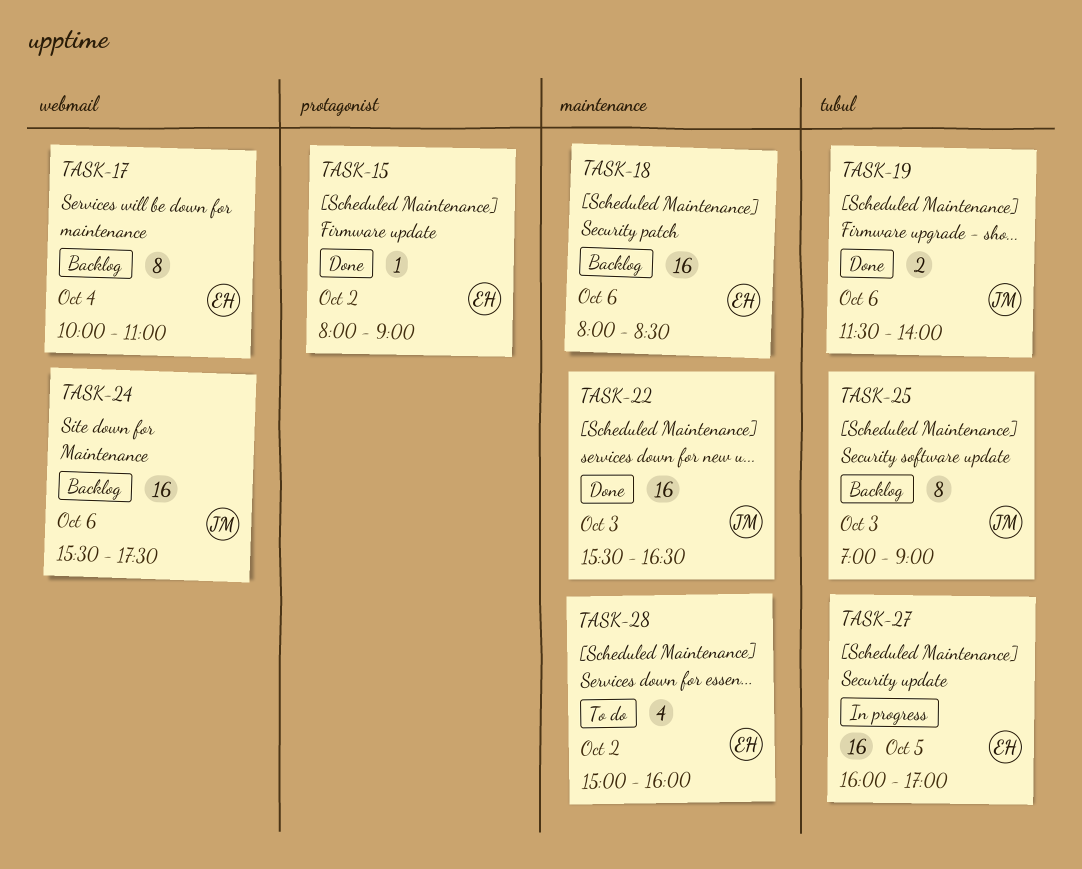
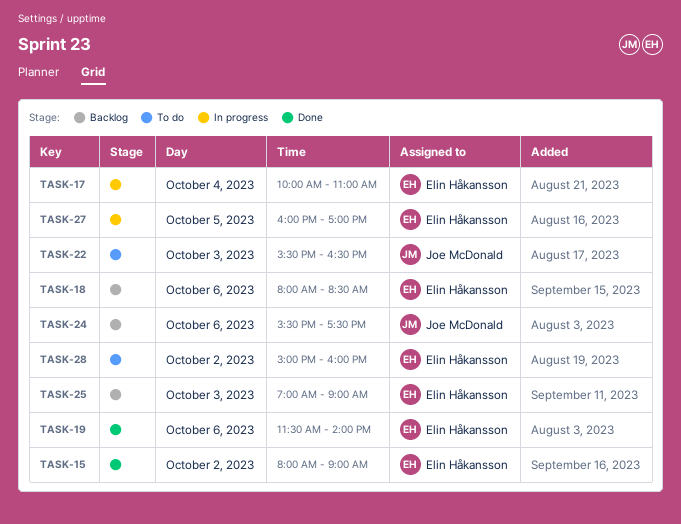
TASK-17, status: Backlog -> In progress
TASK-19, owner: Joe McDonald -> Elin Håkansson
TASK-22, status: Done -> To do
TASK-25, owner: Joe McDonald -> Elin Håkansson

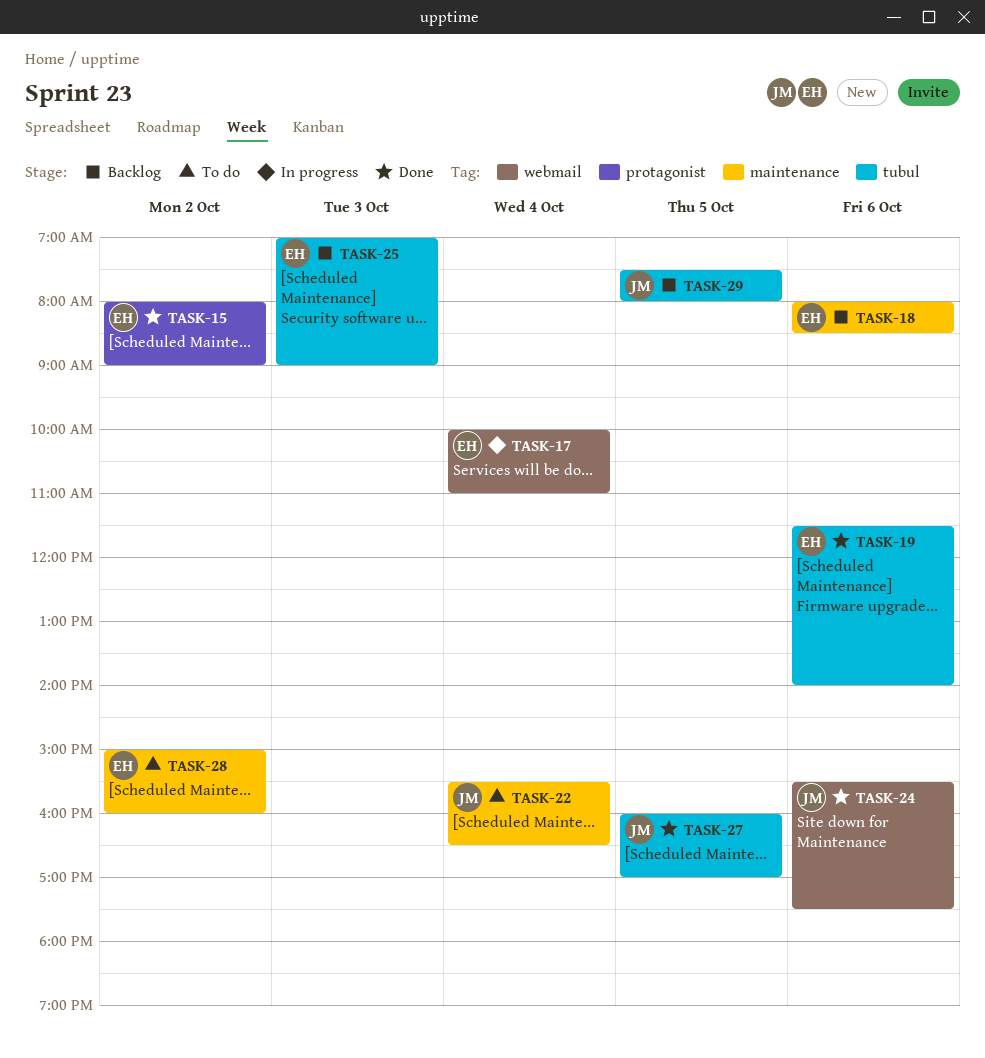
TASK-22, day: Oct 3 -> Oct 4
TASK-24, status: Backlog -> Done
TASK-27, status: In progress -> Done
TASK-27, owner: Elin Håkansson -> Joe McDonald
TASK-29: none -> present

